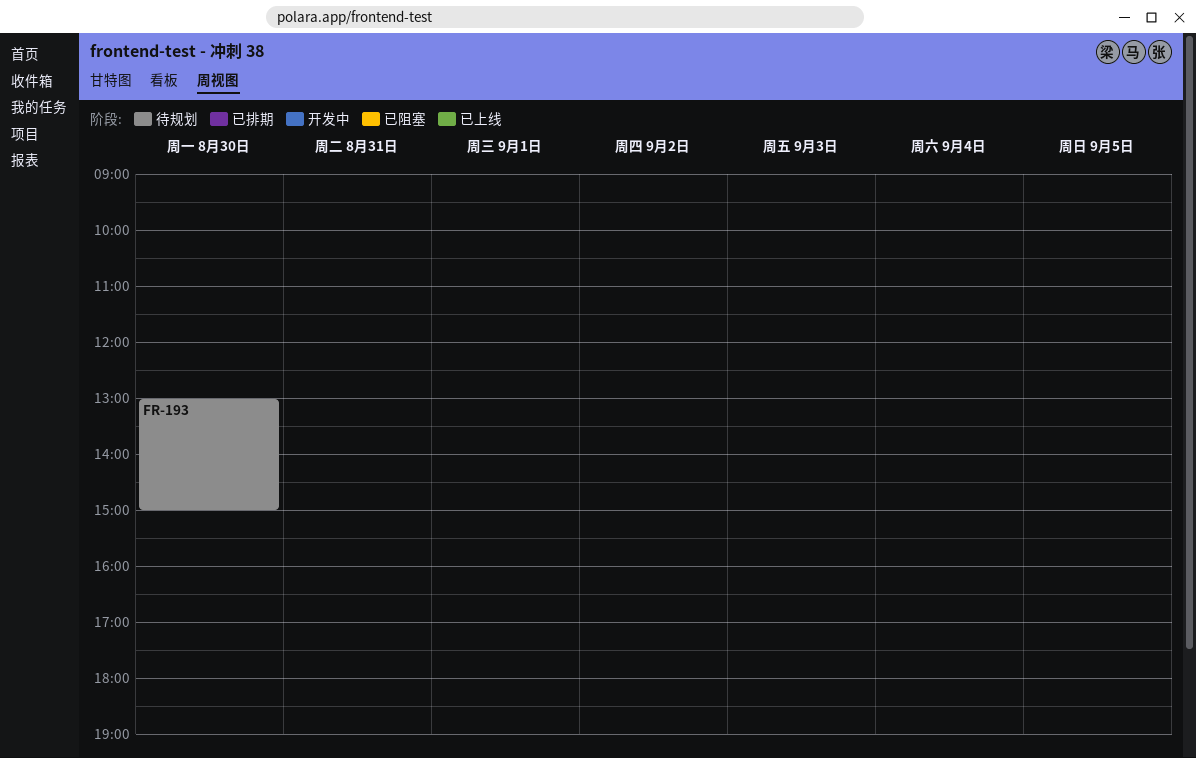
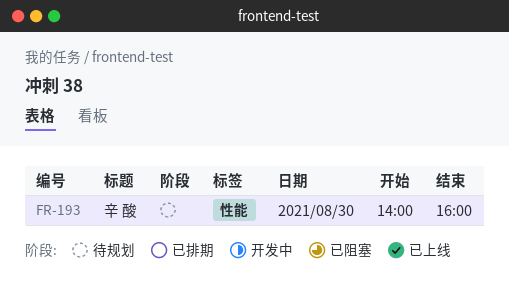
FR-193, begins: 13:00 -> 14:00
FR-193, ends: 15:00 -> 16:00

